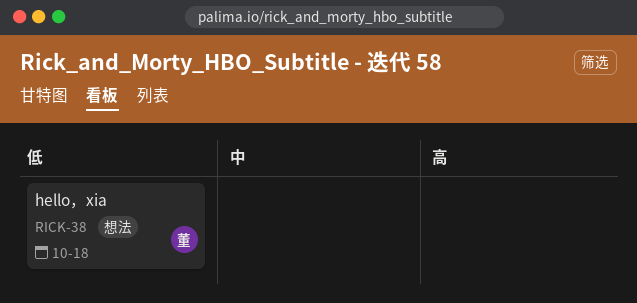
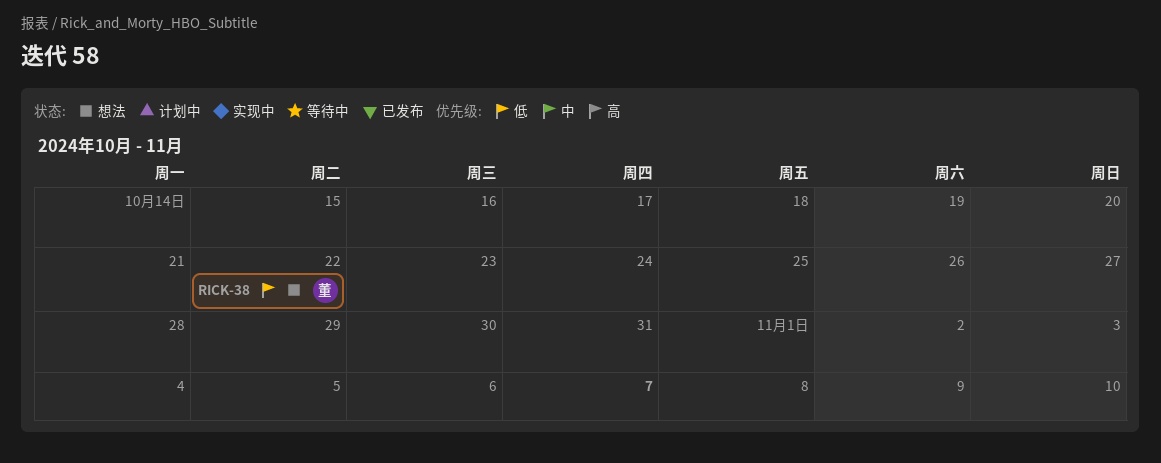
RICK-38, due: Oct 18 -> Oct 22

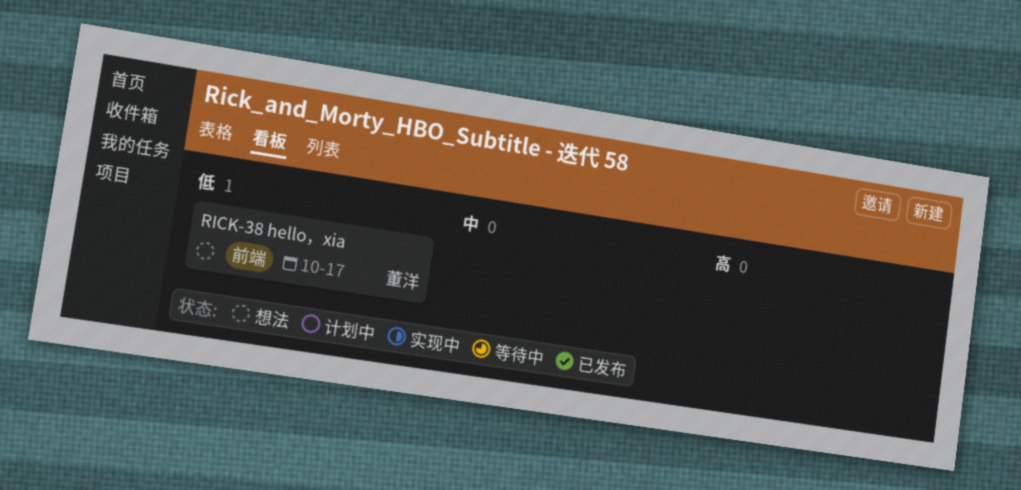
RICK-38, due: Oct 22 -> Oct 17

